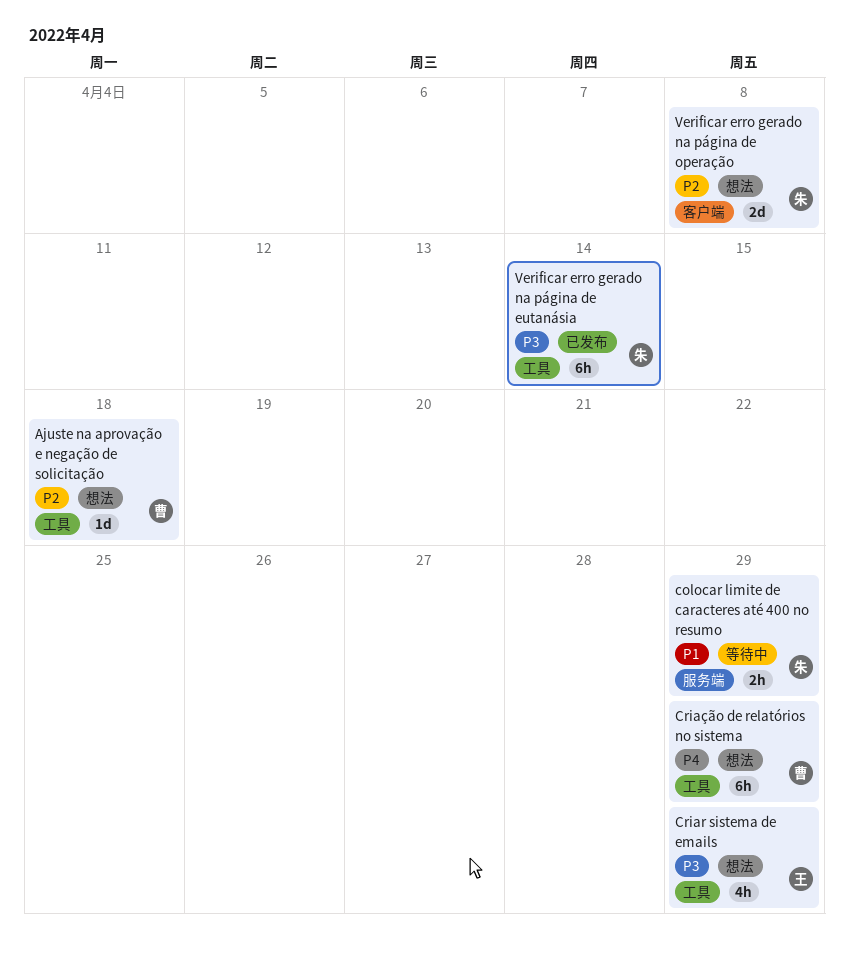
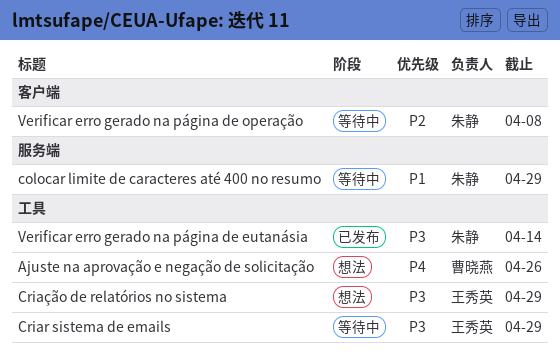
Ajuste na aprovação e negação de solicitação, priority: P2 -> P4
Ajuste na aprovação e negação de solicitação, due: Apr 18 -> Apr 26
Criar sistema de emails, status: 想法 -> 等待中
Criação de relatórios no sistema, owner: 曹晓燕 -> 王秀英
Criação de relatórios no sistema, priority: P4 -> P3
Verificar erro gerado na página de operação, status: 想法 -> 等待中

